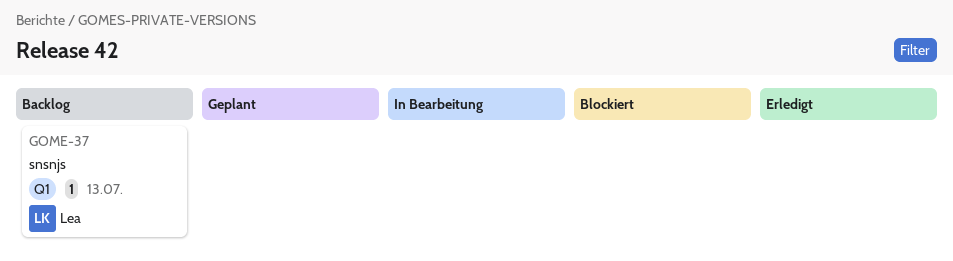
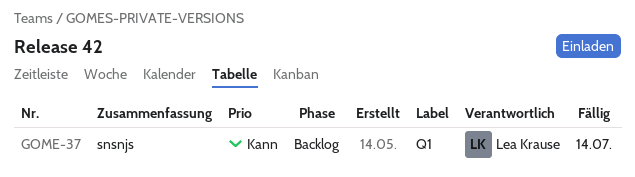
GOME-37, due: Jul 13 -> Jul 14

